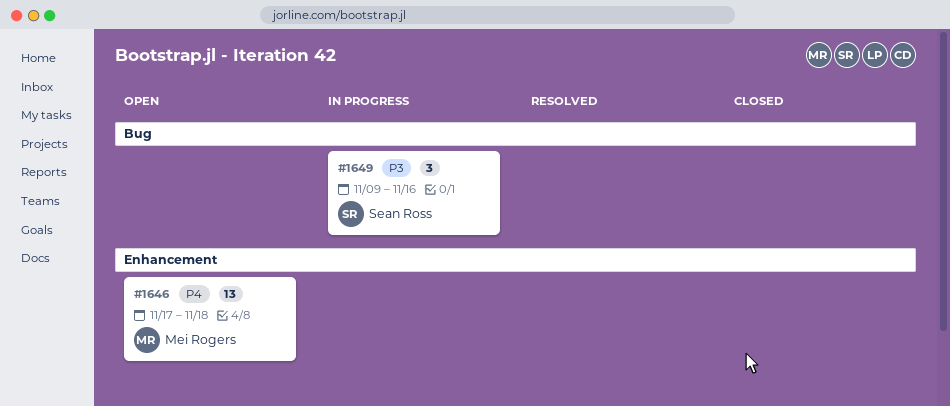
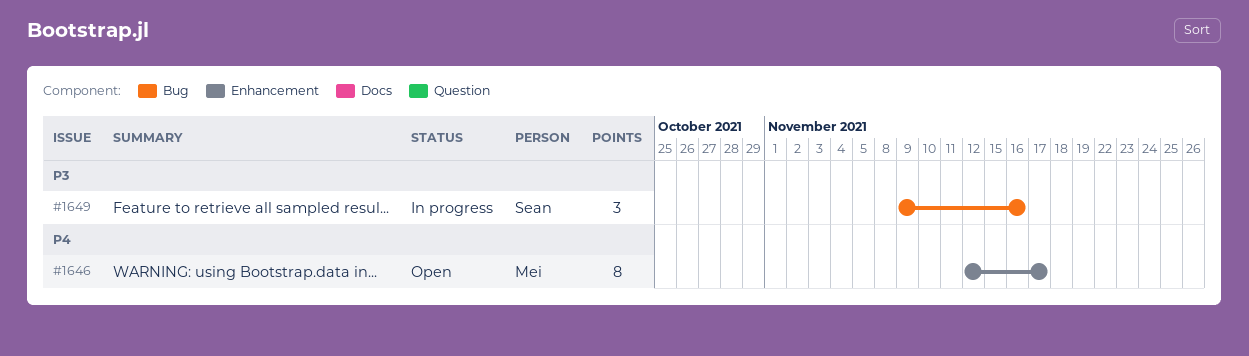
#1646, estimate: 13 -> 8
#1646, start: Nov 17 -> Nov 12
#1646, due: Nov 18 -> Nov 17

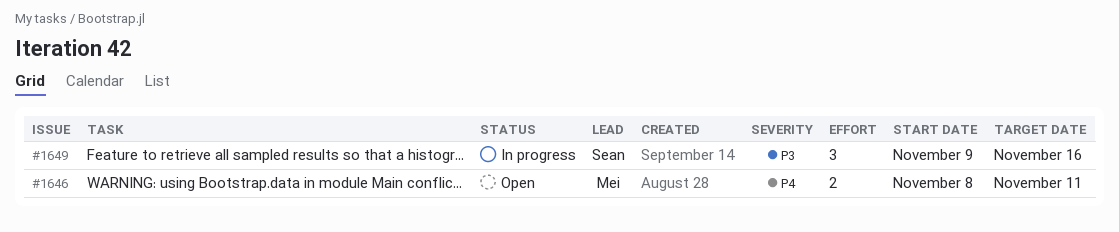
#1646, estimate: 8 -> 2
#1646, start: Nov 12 -> Nov 8
#1646, due: Nov 17 -> Nov 11

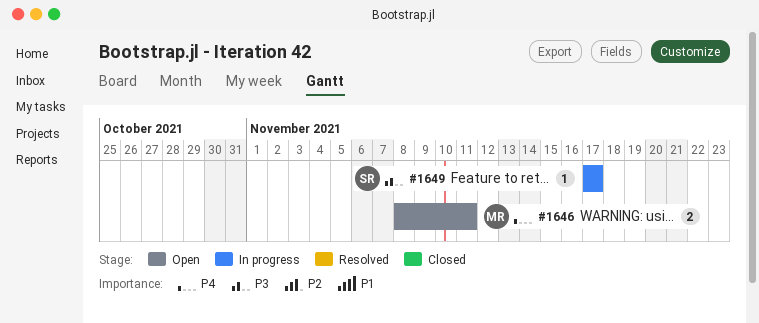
#1649, estimate: 3 -> 1
#1649, start: Nov 9 -> Nov 17
#1649, due: Nov 16 -> Nov 17

